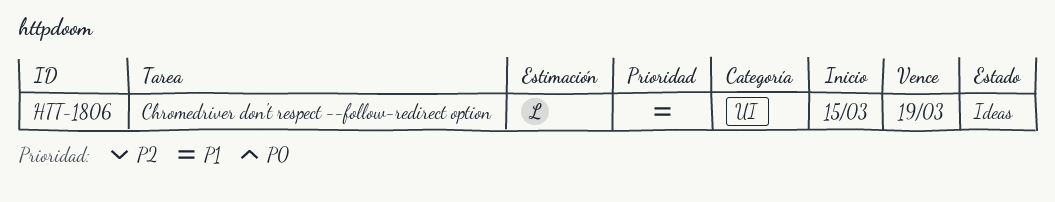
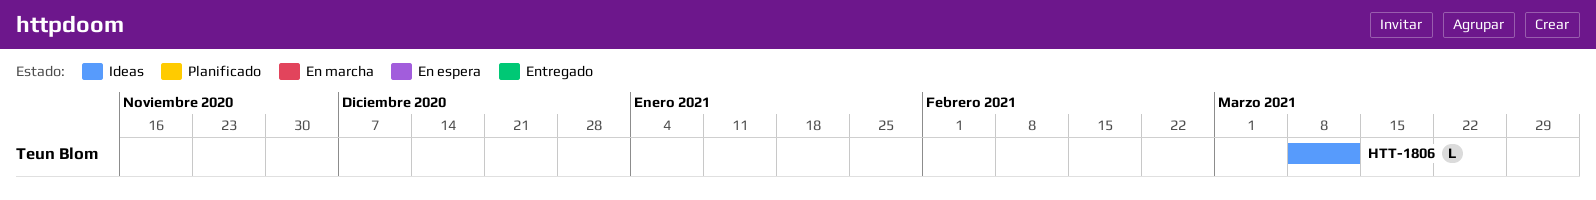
HTT-1806, start: Mar 15 -> Mar 8
HTT-1806, due: Mar 19 -> Mar 12

